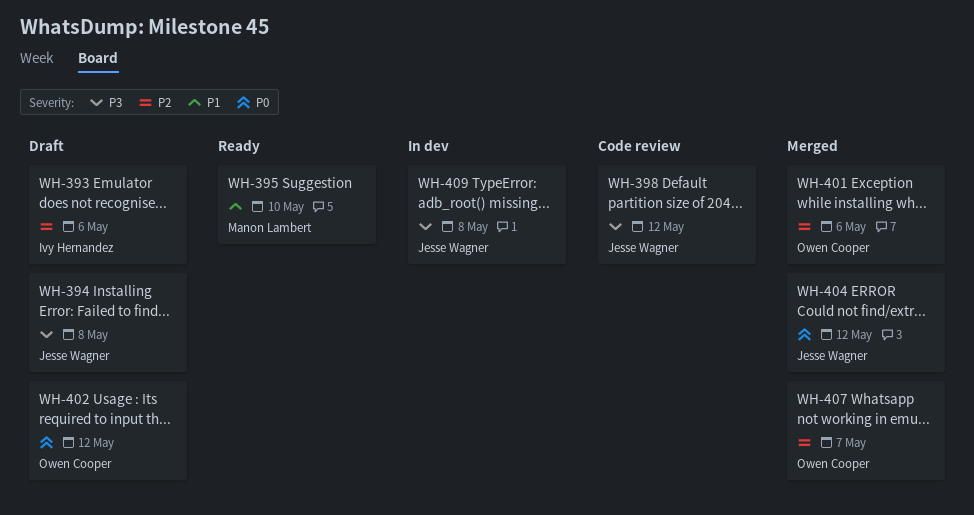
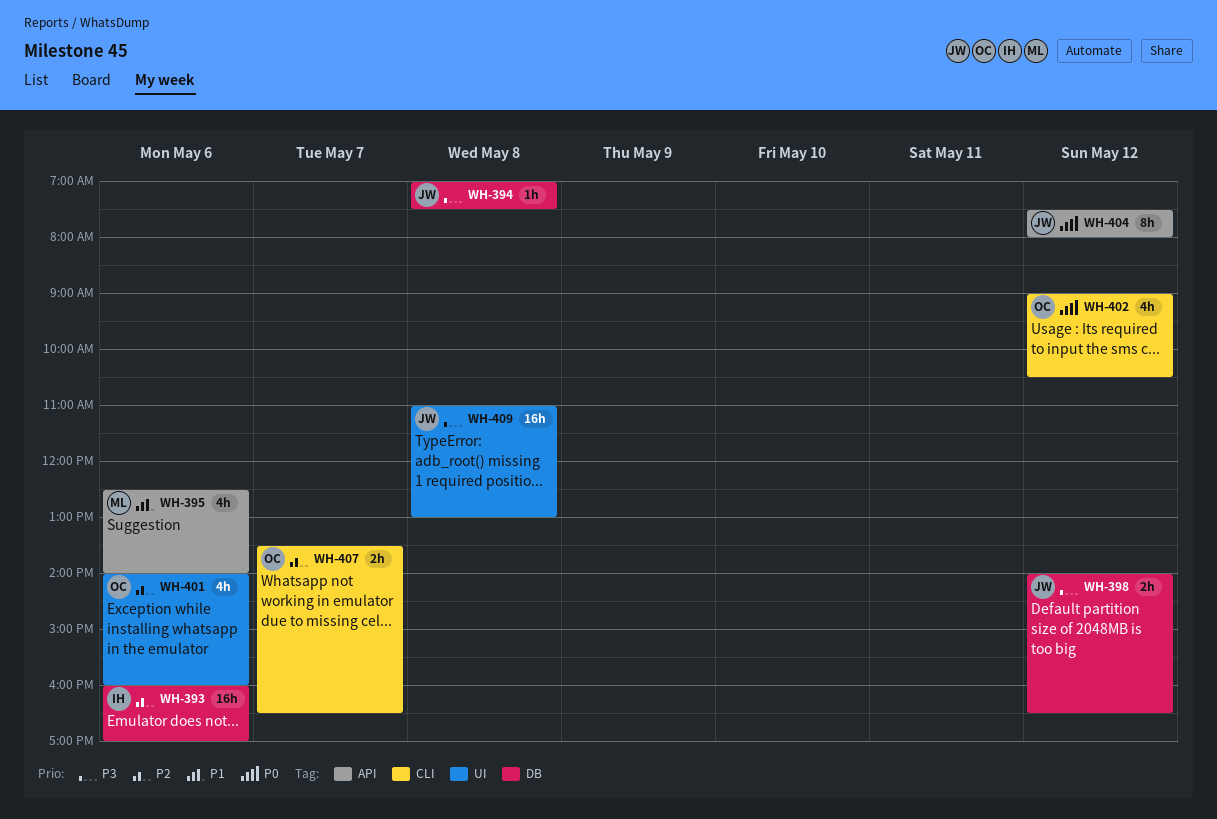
WH-395, day: May 10 -> May 6

